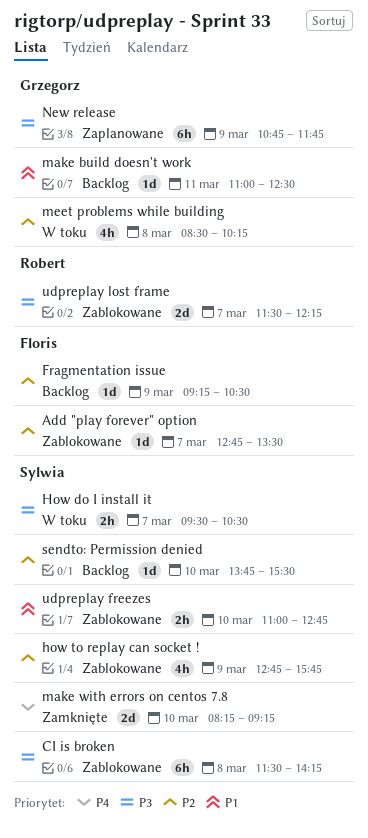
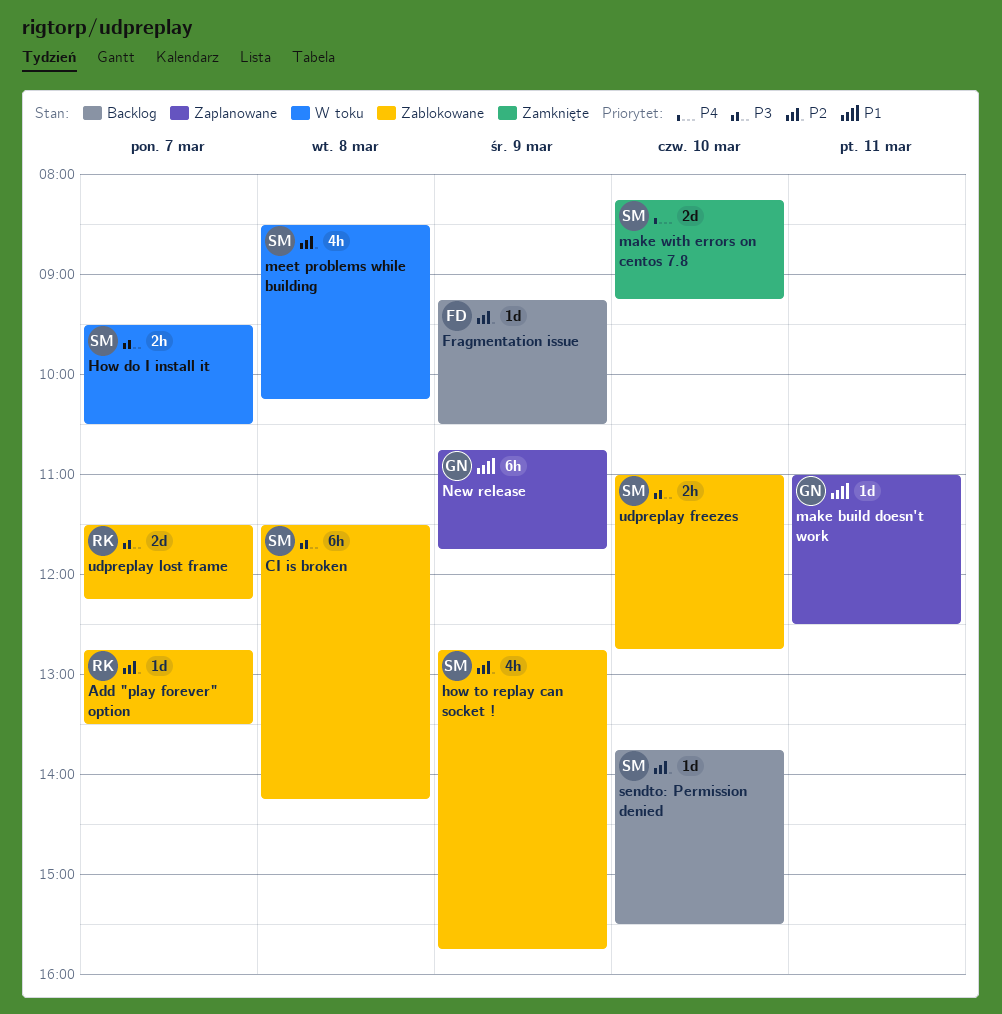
Add "play forever" option, owner: Floris -> Robert
make build doesn't work, status: Backlog -> Zaplanowane
meet problems while building, owner: Grzegorz -> Sylwia
New release, priority: P3 -> P1
udpreplay freezes, priority: P1 -> P3

